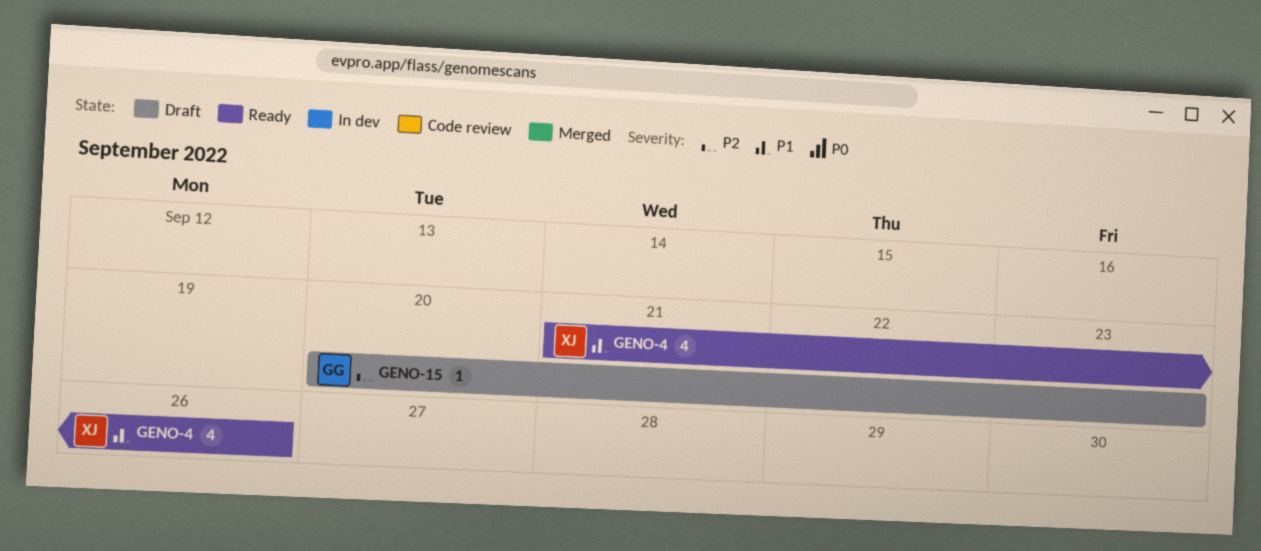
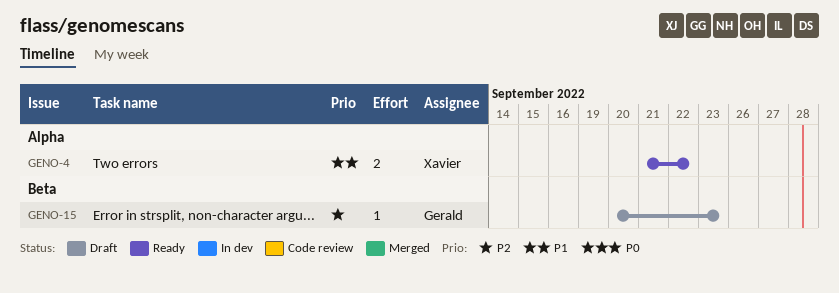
GENO-4, estimate: 4 -> 2
GENO-4, due: Sep 26 -> Sep 22

